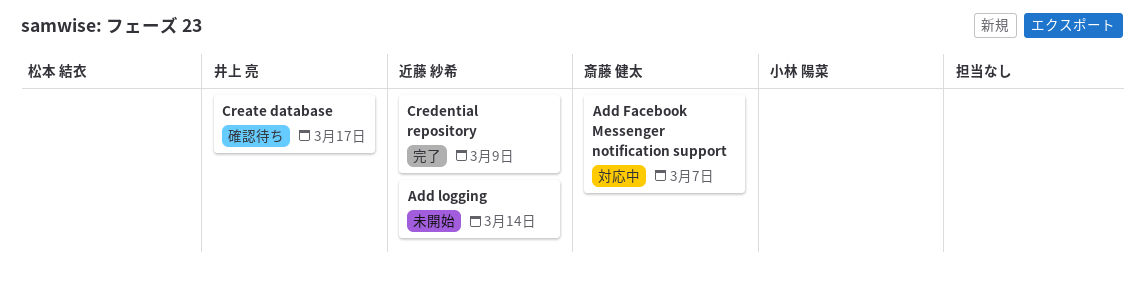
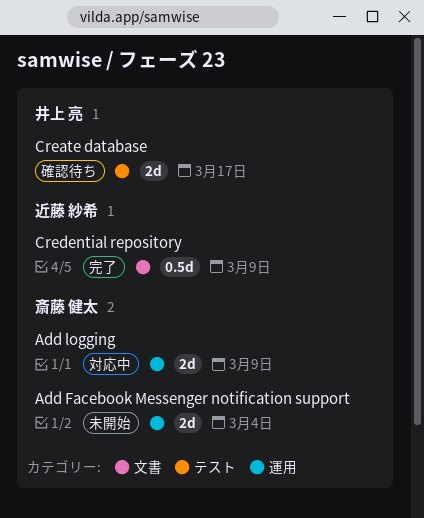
Add Facebook Messenger notification support, status: 対応中 -> 未開始
Add Facebook Messenger notification support, due: Mar 7 -> Mar 4
Add logging, status: 未開始 -> 対応中
Add logging, owner: 近藤 紗希 -> 斎藤 健太
Add logging, due: Mar 14 -> Mar 9

